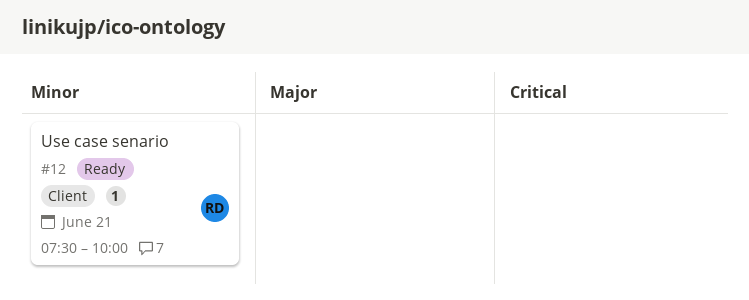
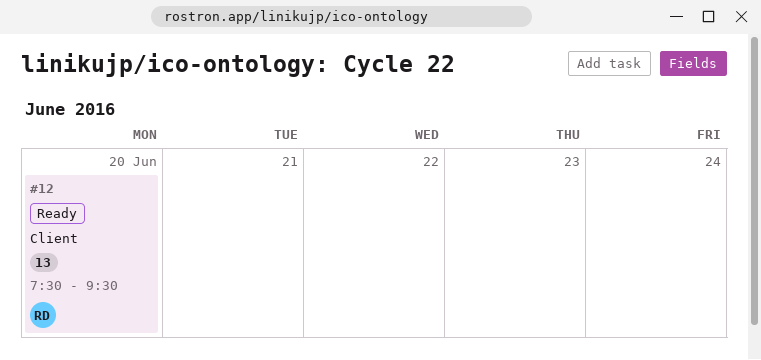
#12, estimate: 1 -> 13
#12, day: Jun 21 -> Jun 20
#12, ends: 10:00 -> 09:30

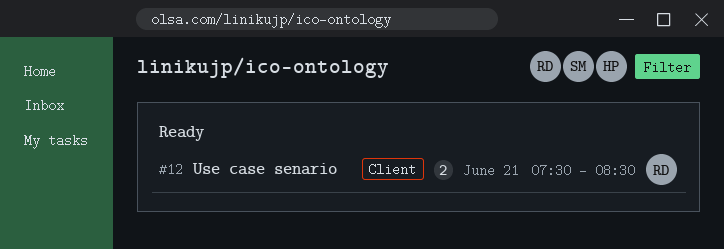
#12, estimate: 13 -> 2
#12, day: Jun 20 -> Jun 21
#12, ends: 09:30 -> 08:30

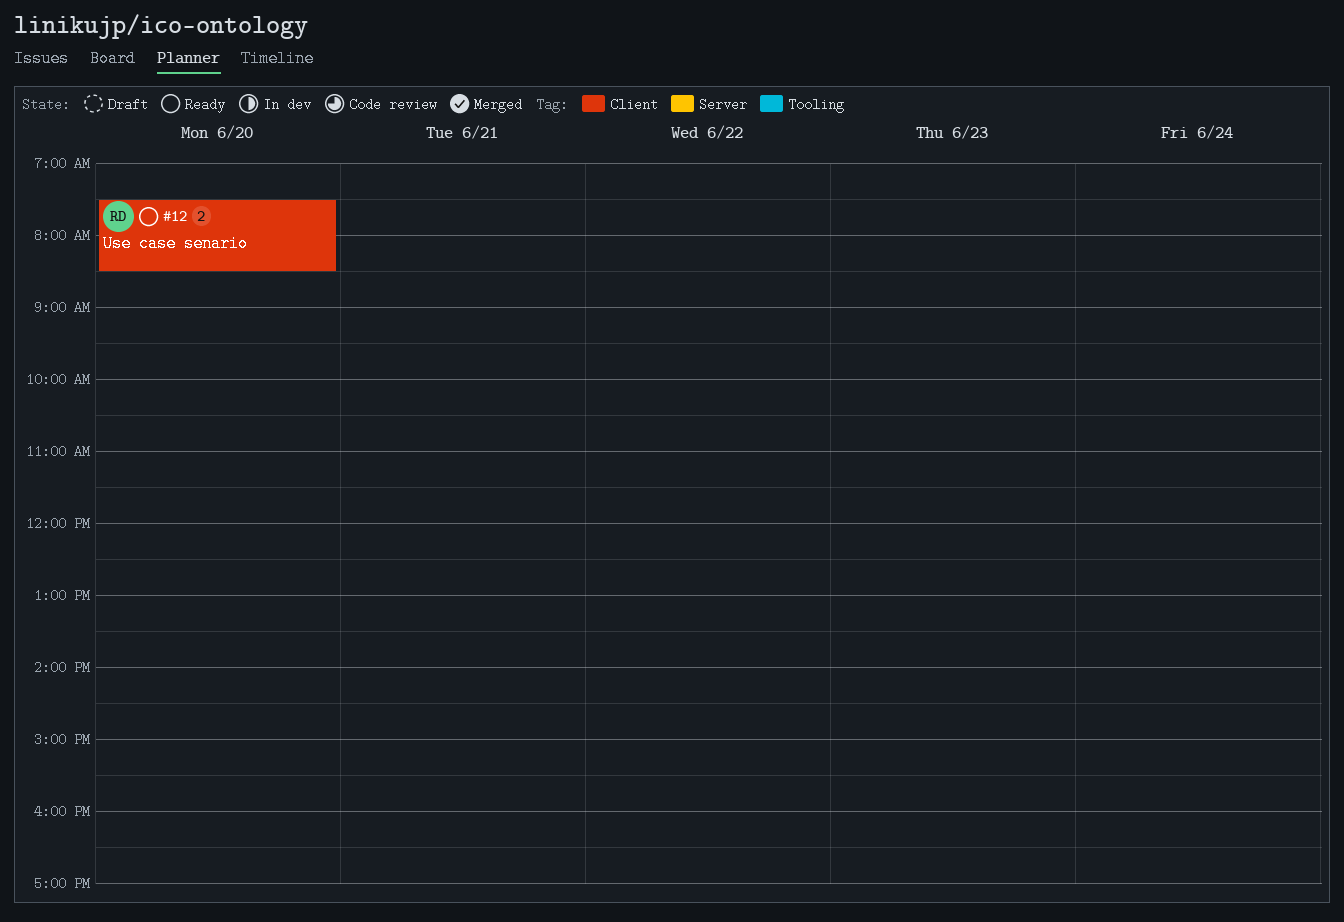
#12, day: Jun 21 -> Jun 20

